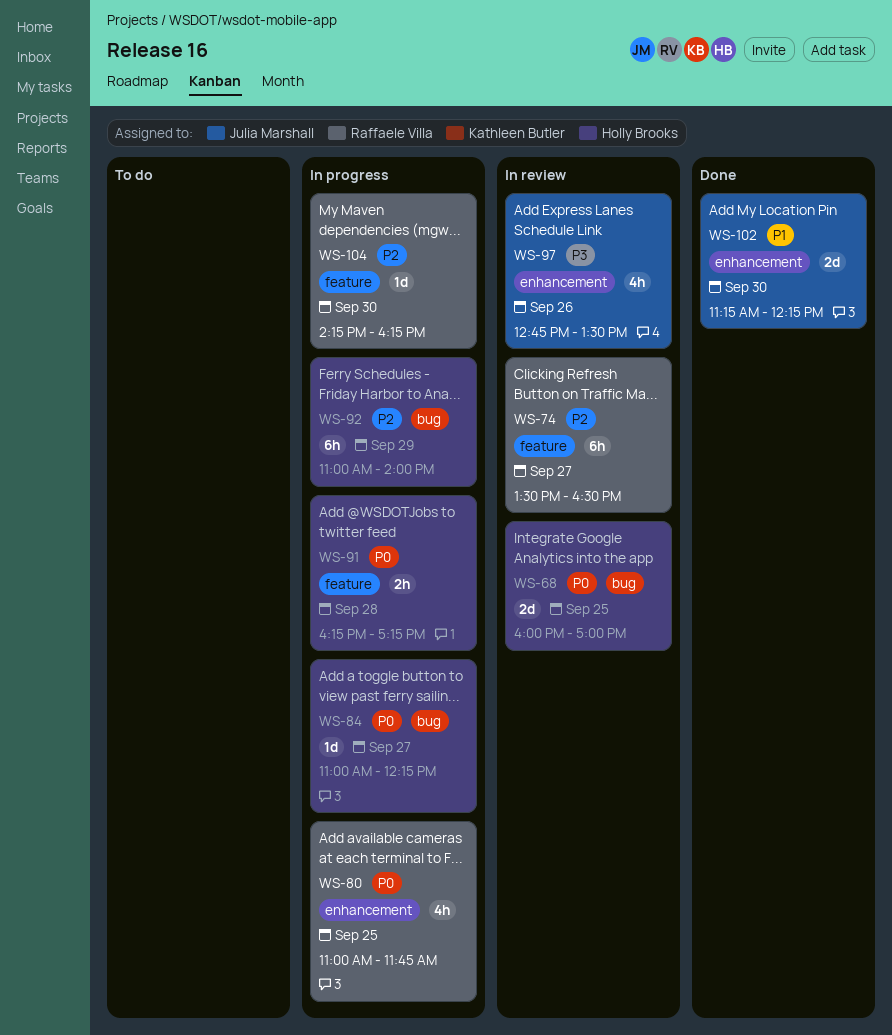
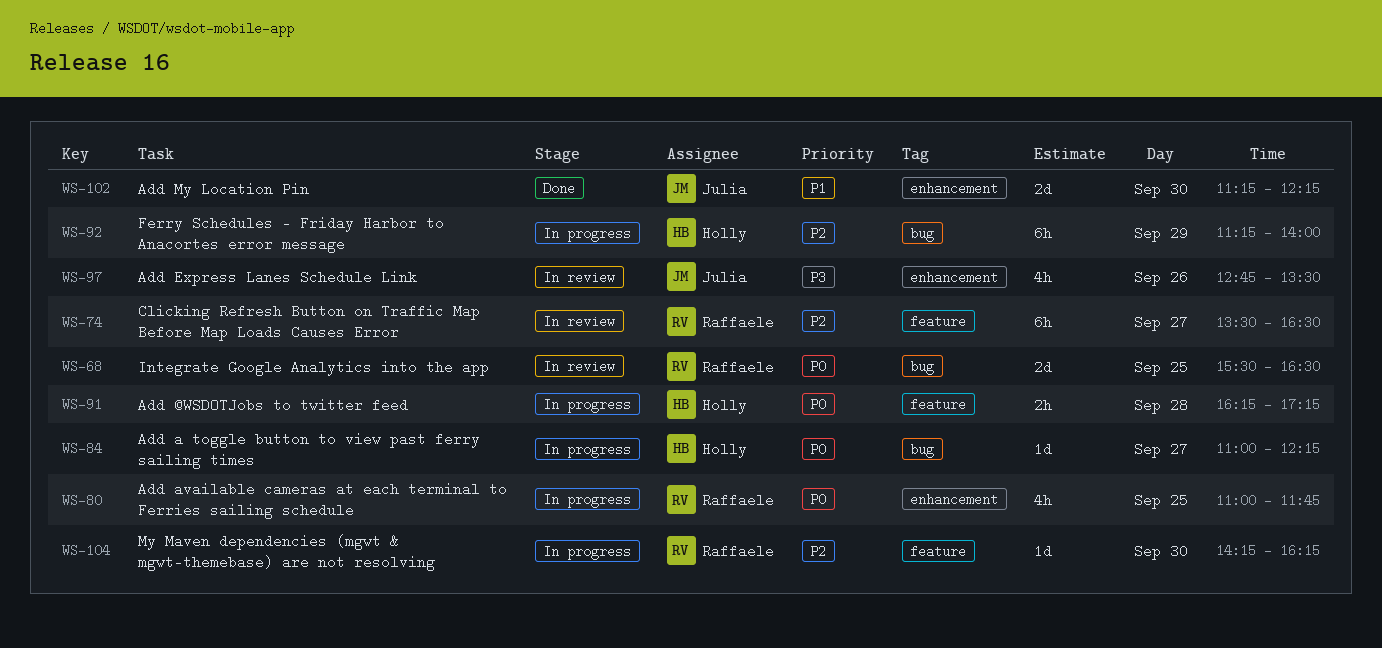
WS-68, owner: Holly Brooks -> Raffaele Villa
WS-68, begins: 16:00 -> 15:30
WS-68, ends: 17:00 -> 16:30
WS-92, begins: 11:00 -> 11:15

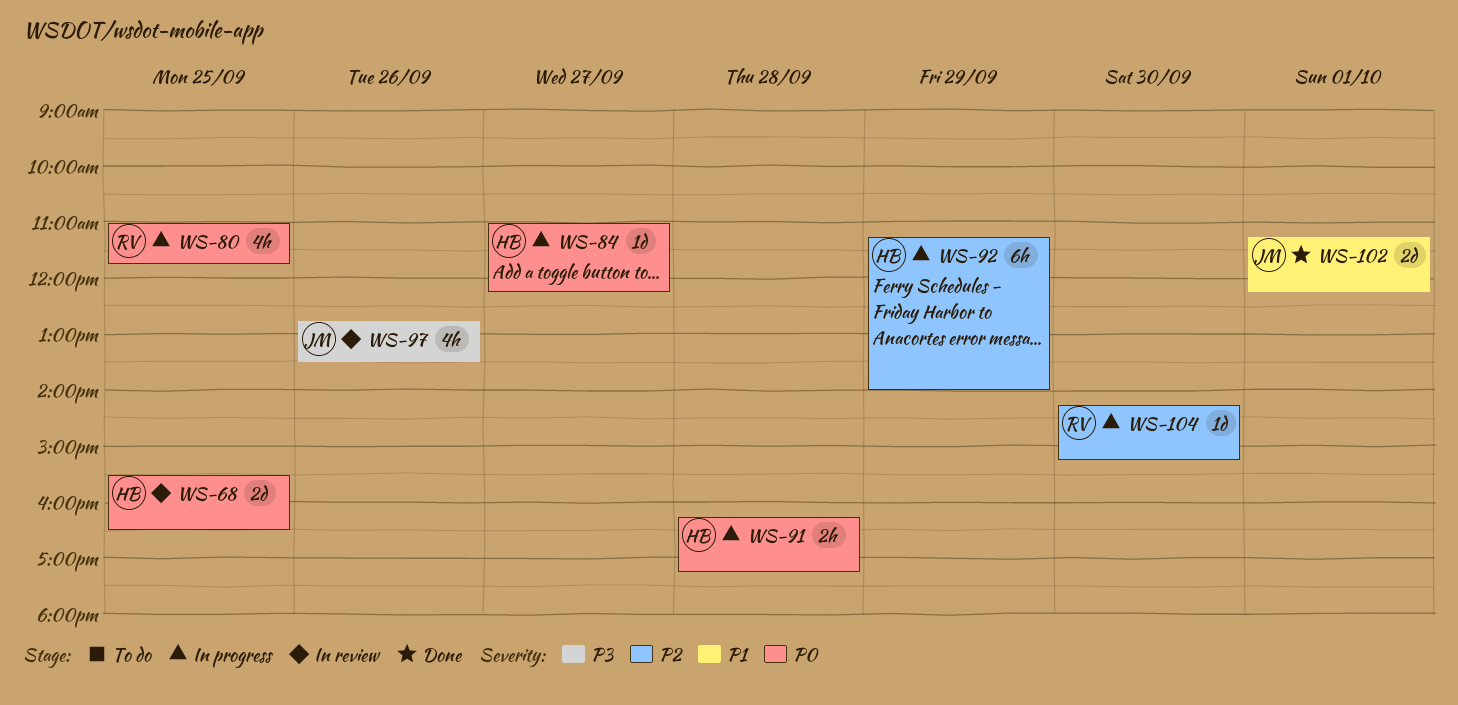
WS-68, owner: Raffaele -> Holly
WS-74: present -> none
WS-102, day: Sep 30 -> Oct 1
WS-104, ends: 16:15 -> 15:15

